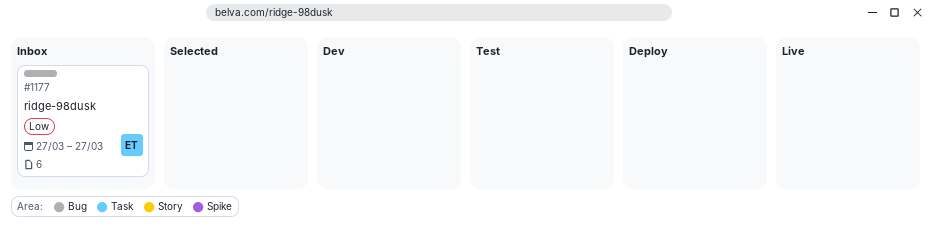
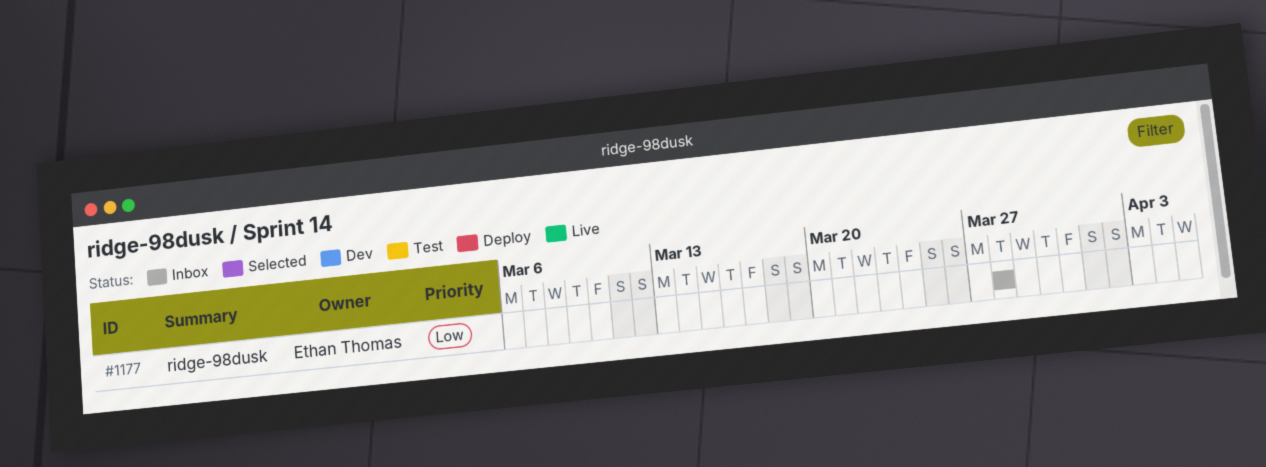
#1177, start: Mar 27 -> Mar 28
#1177, due: Mar 27 -> Mar 28

